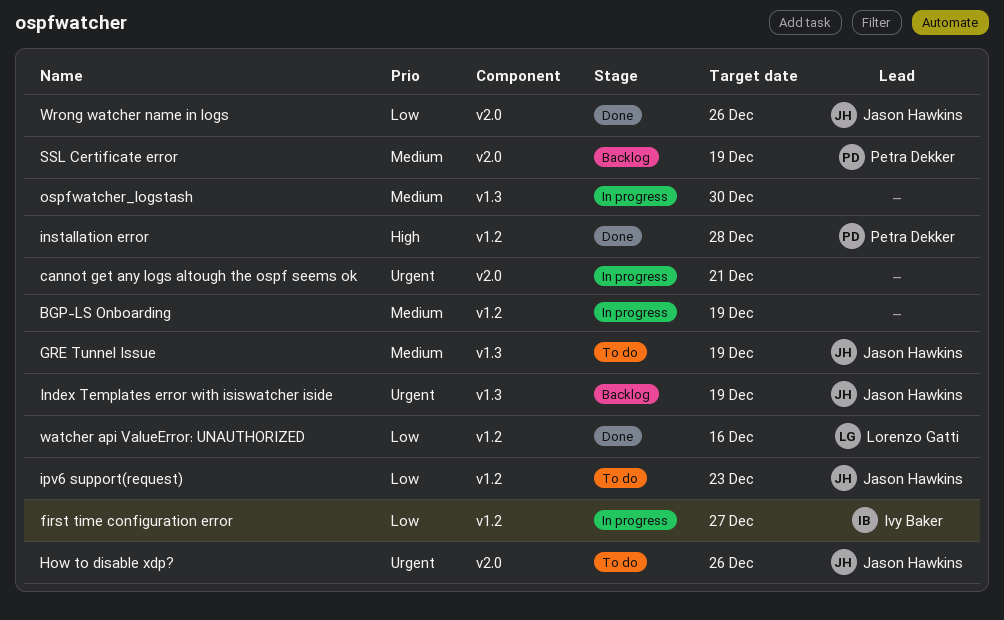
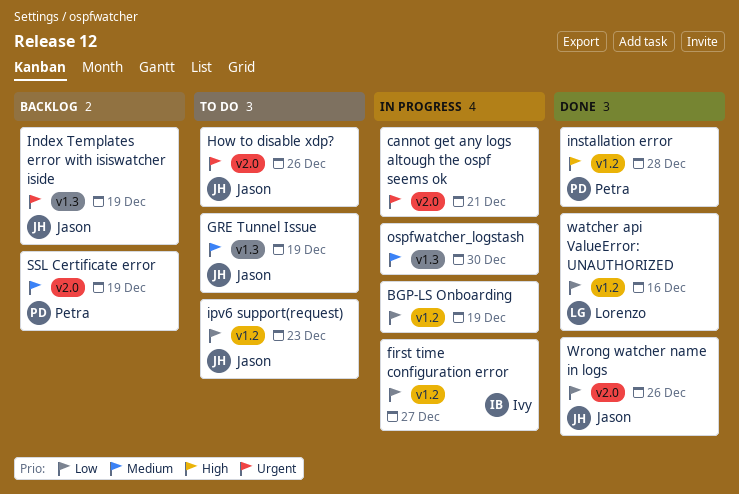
BGP-LS Onboarding, priority: Medium -> Low

